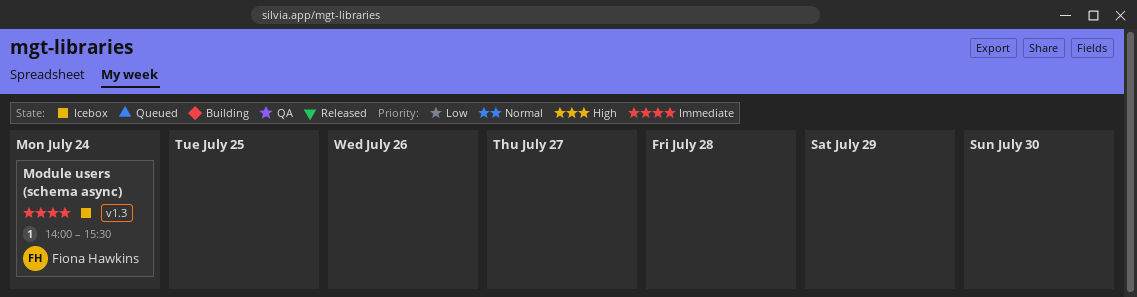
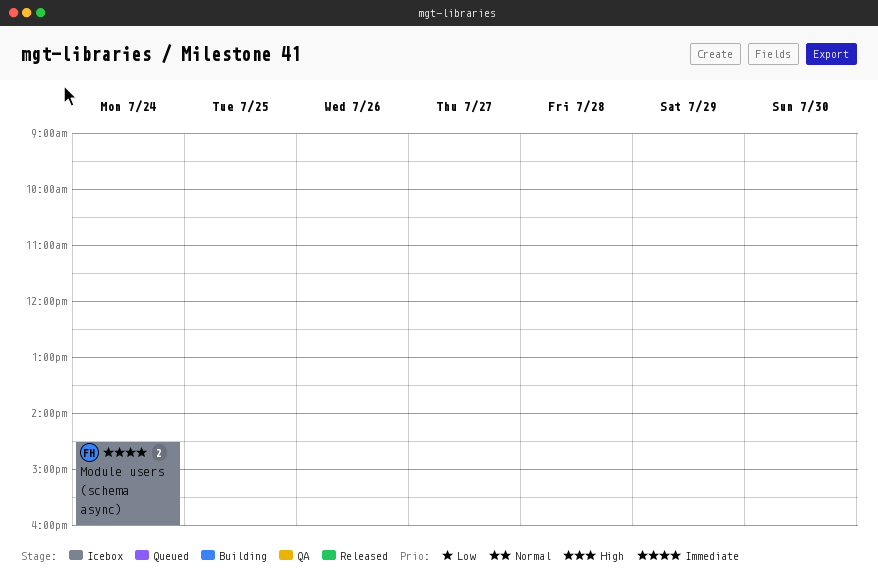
Module users (schema async), estimate: 1 -> 2
Module users (schema async), begins: 14:00 -> 14:30
Module users (schema async), ends: 15:30 -> 16:00

